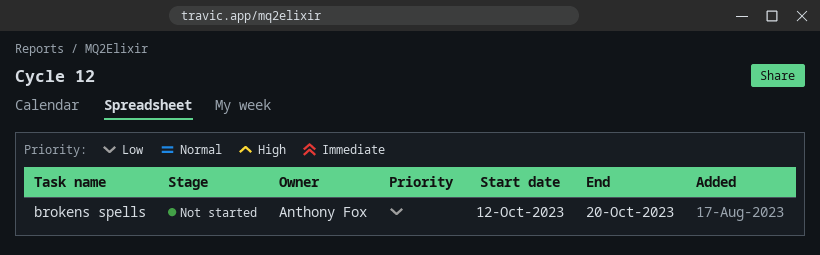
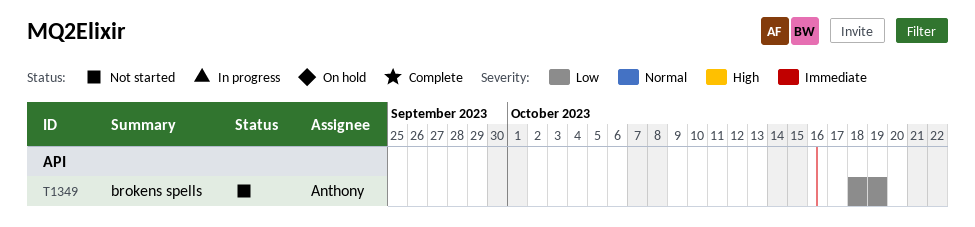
brokens spells, start: Oct 12 -> Oct 18
brokens spells, due: Oct 20 -> Oct 19

